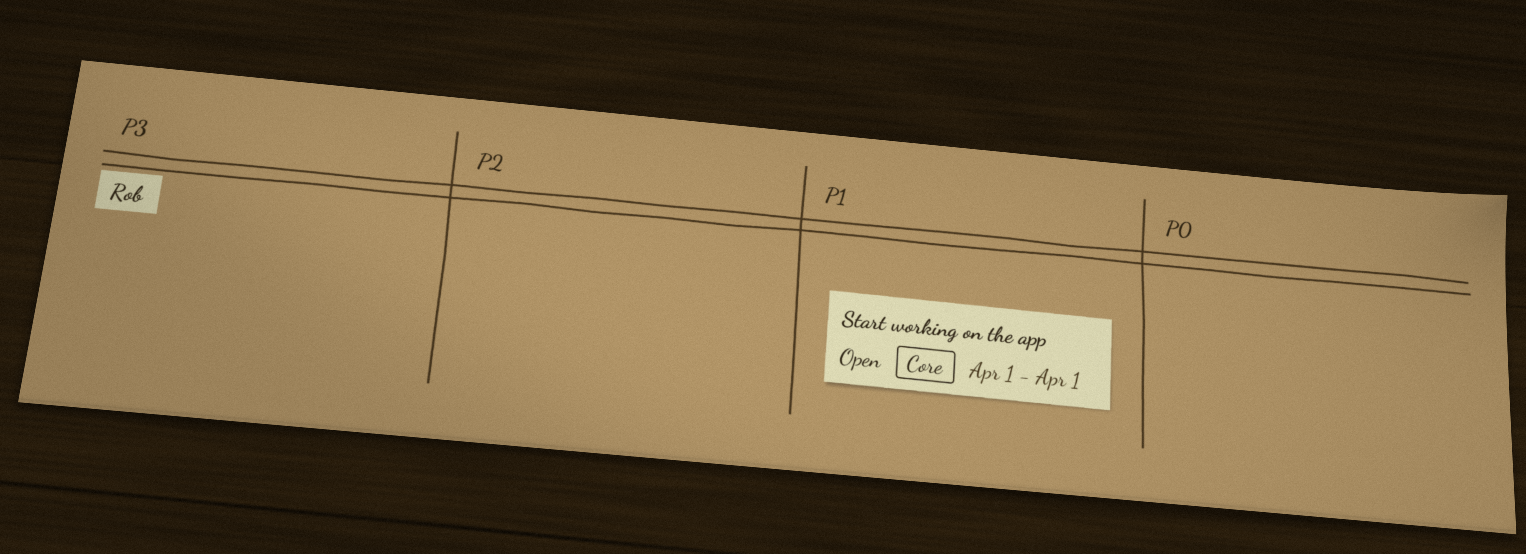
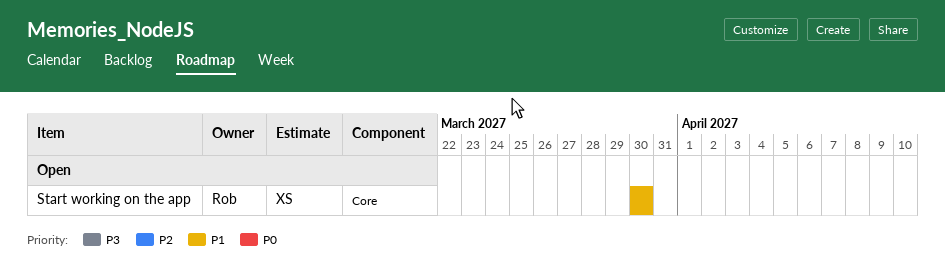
Start working on the app, start: Apr 1 -> Mar 30
Start working on the app, due: Apr 1 -> Mar 30

